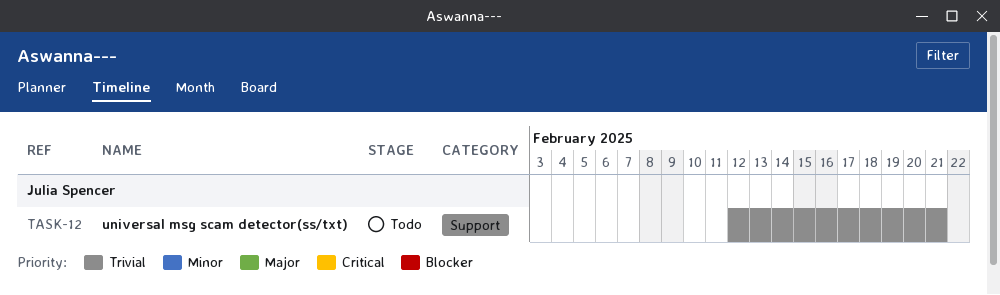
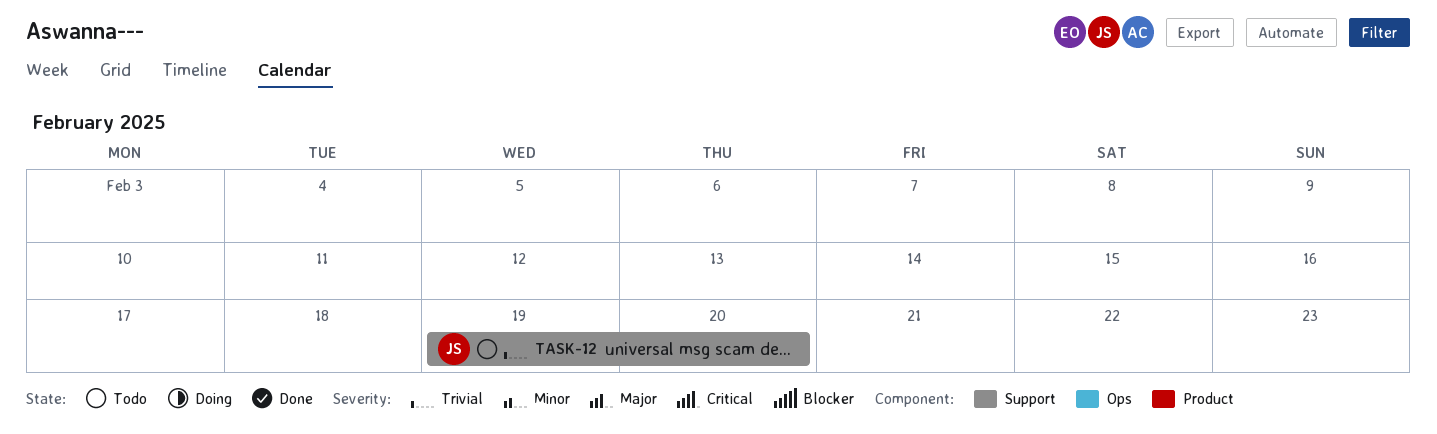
TASK-12, start: Feb 12 -> Feb 19
TASK-12, due: Feb 21 -> Feb 20

